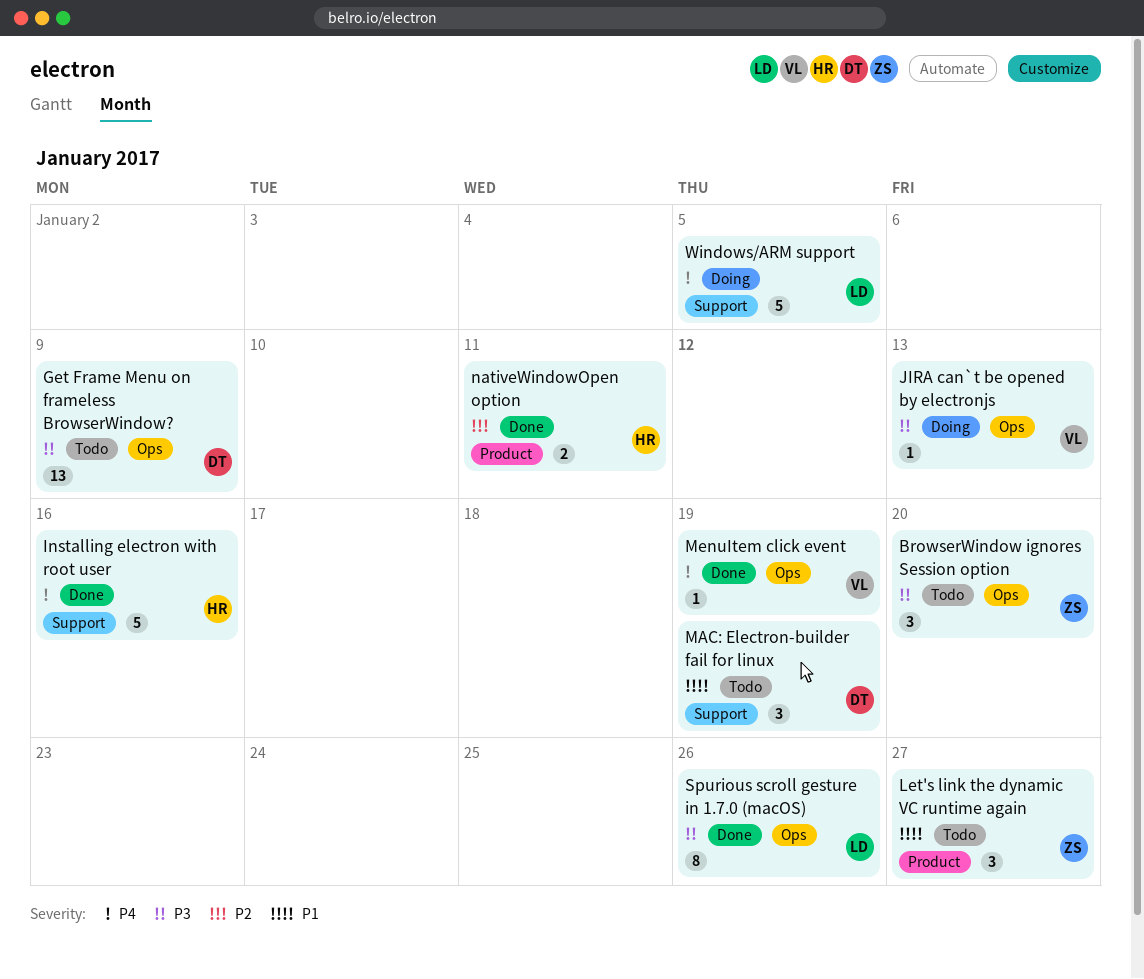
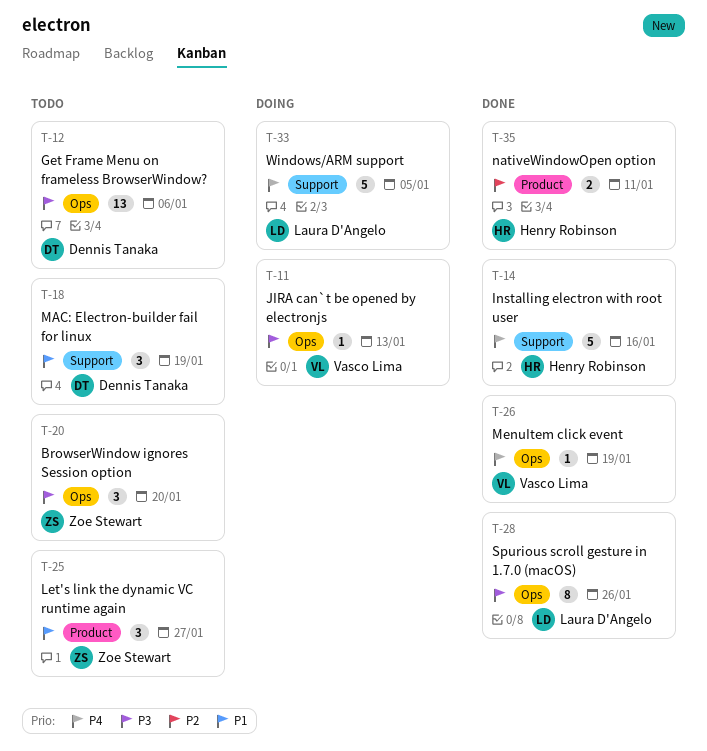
Get Frame Menu on frameless BrowserWindow?, due: Jan 9 -> Jan 6

